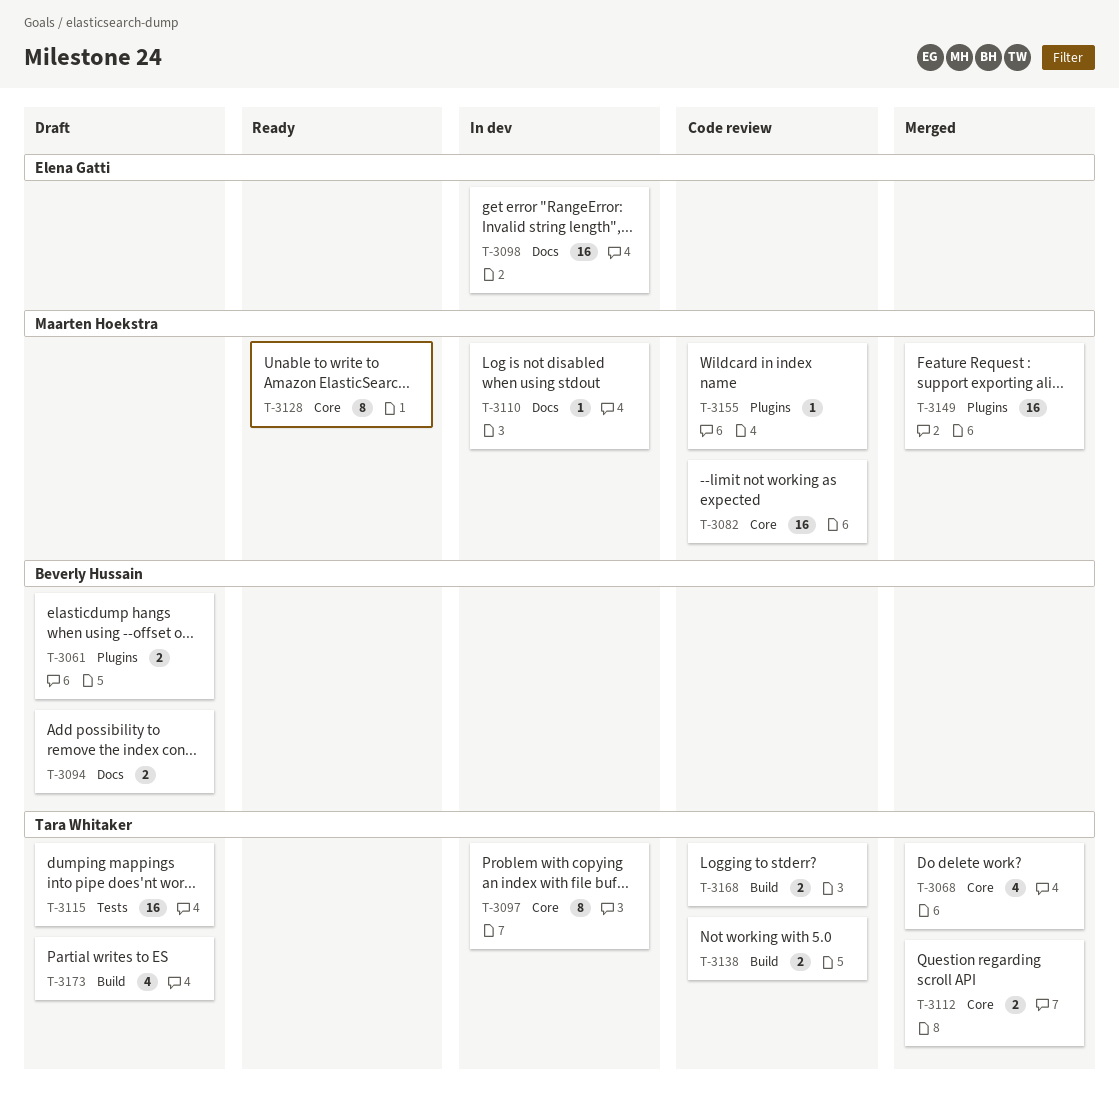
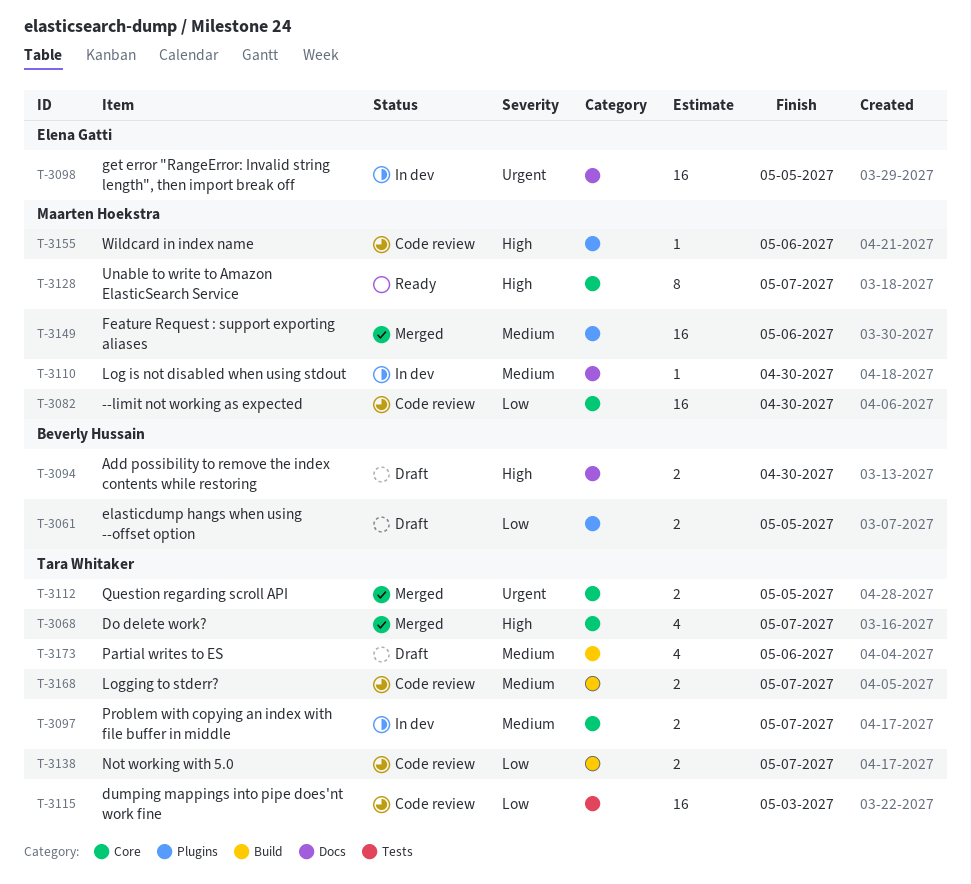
T-3097, estimate: 8 -> 2
T-3115, status: Draft -> Code review

